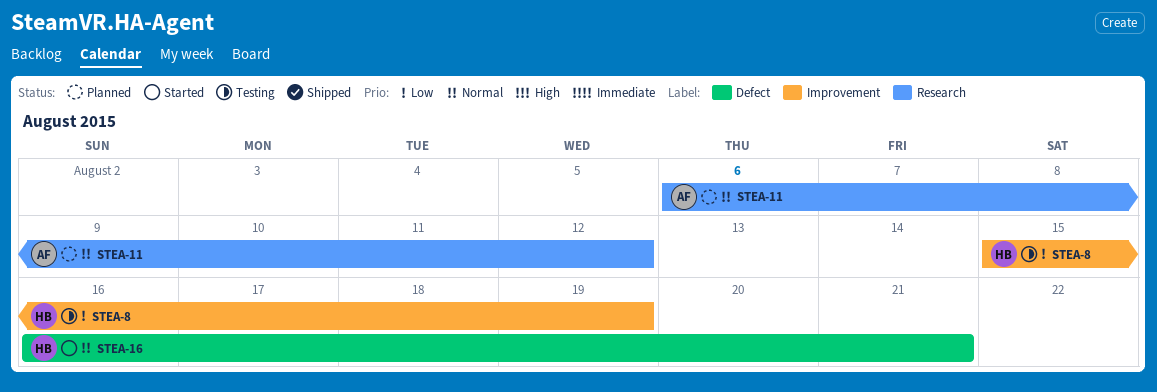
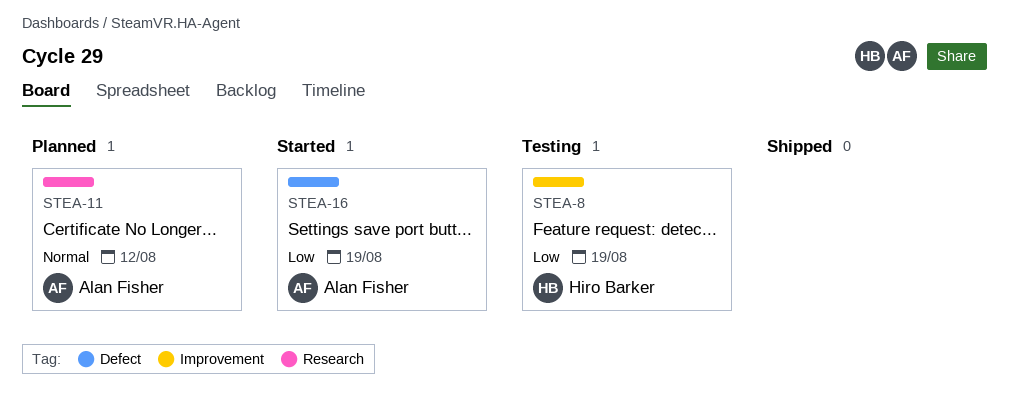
STEA-16, owner: Hiro Barker -> Alan Fisher
STEA-16, priority: Normal -> Low
STEA-16, due: Aug 21 -> Aug 19

